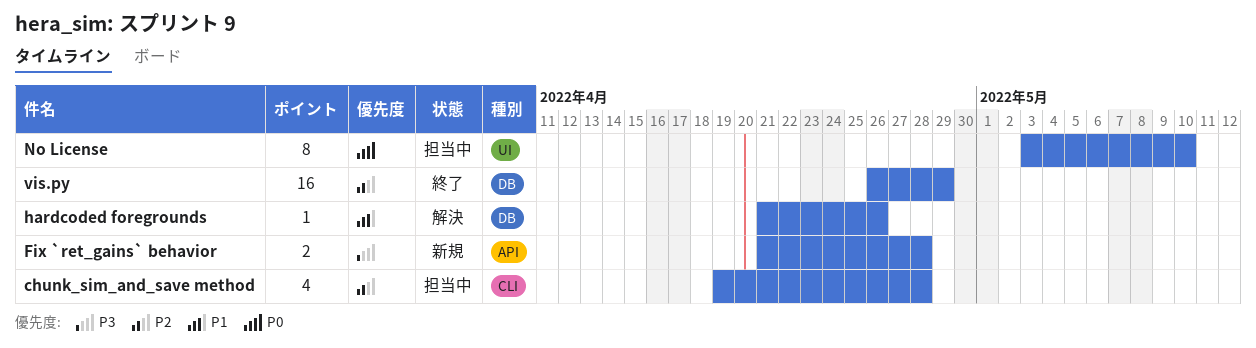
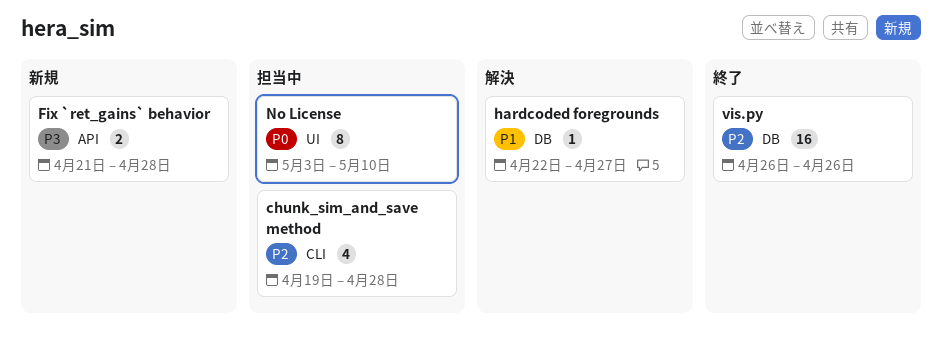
hardcoded foregrounds, start: Apr 21 -> Apr 22
hardcoded foregrounds, due: Apr 26 -> Apr 27
vis.py, due: Apr 29 -> Apr 26

